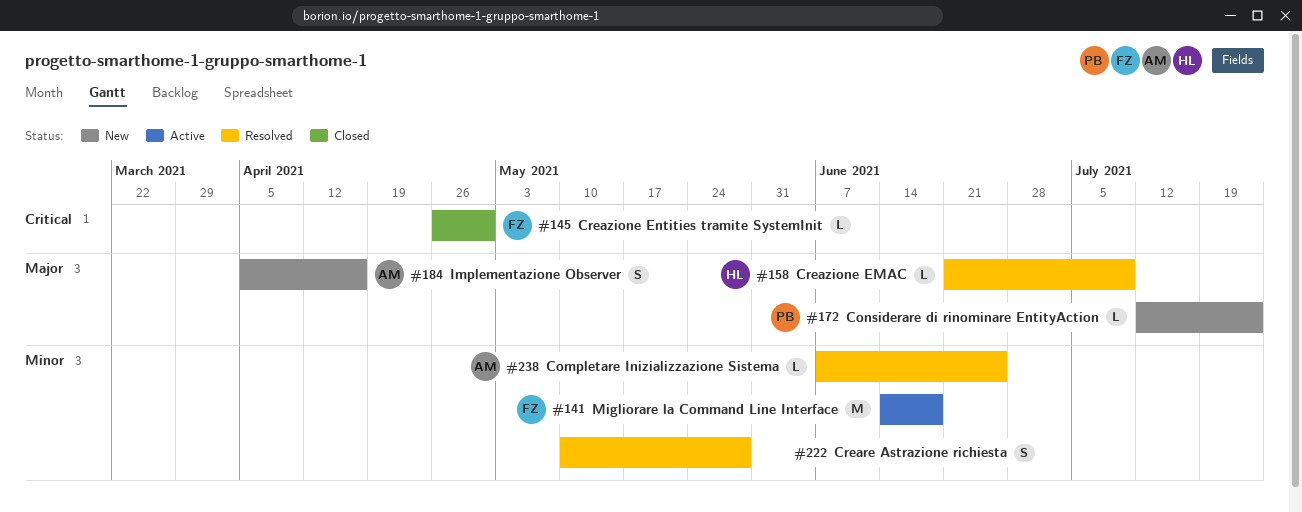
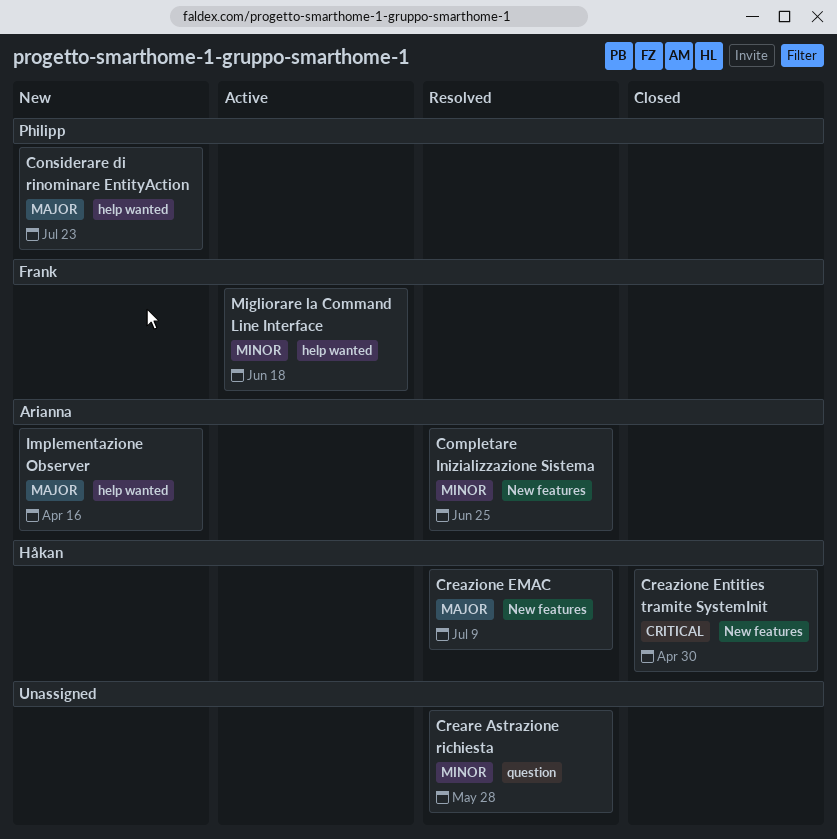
Creazione Entities tramite SystemInit, owner: Frank -> Håkan

